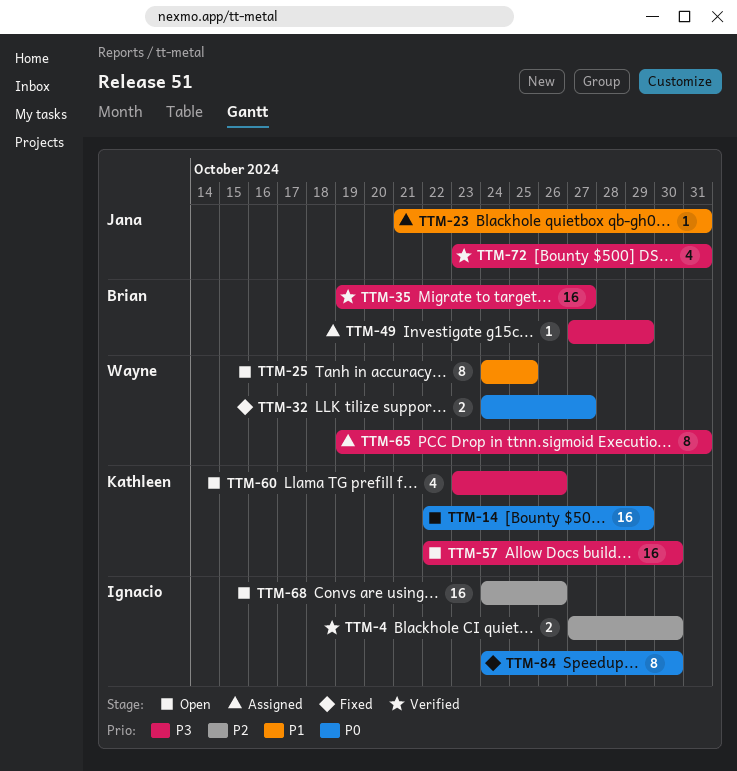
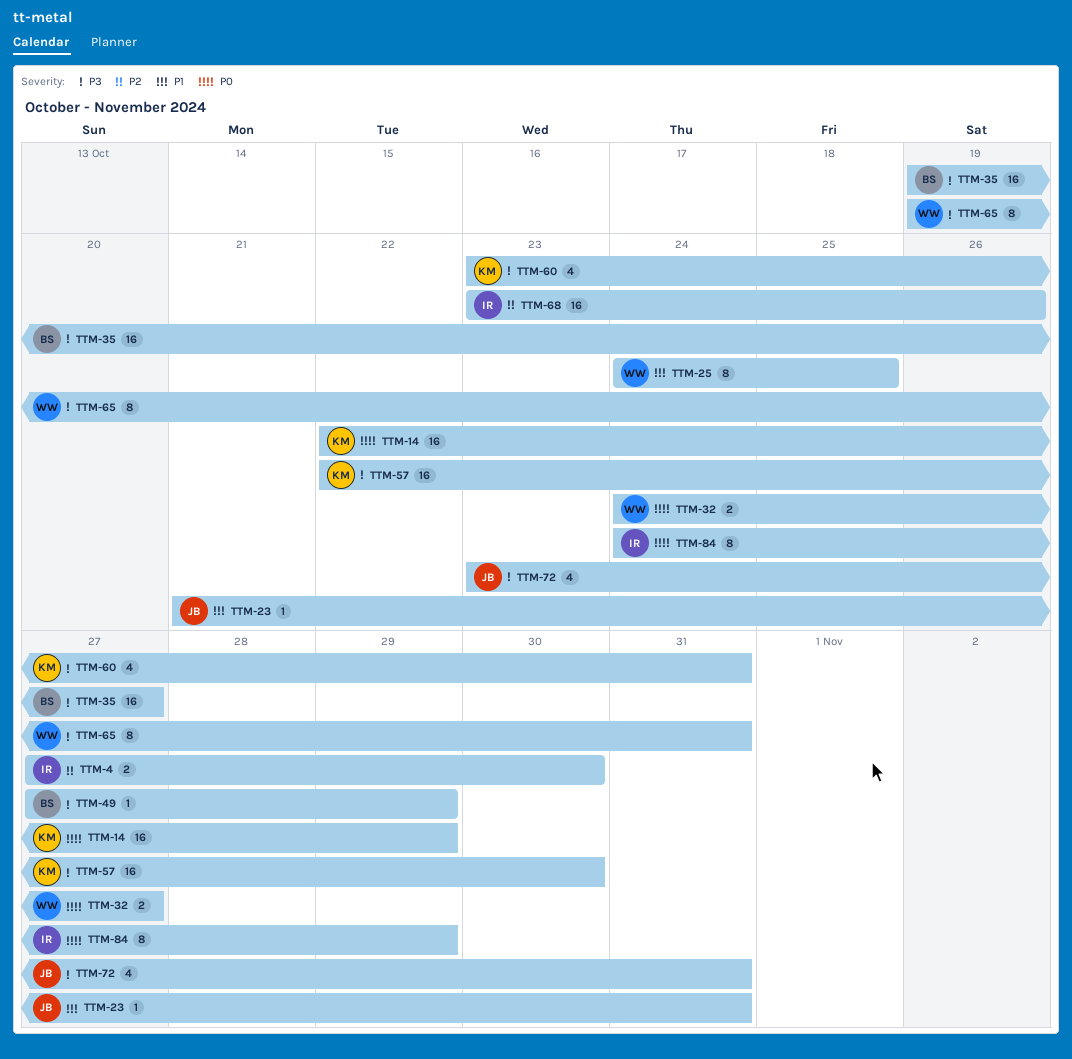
TTM-60, due: Oct 26 -> Oct 31
TTM-68, start: Oct 24 -> Oct 23
TTM-84, due: Oct 30 -> Oct 29

